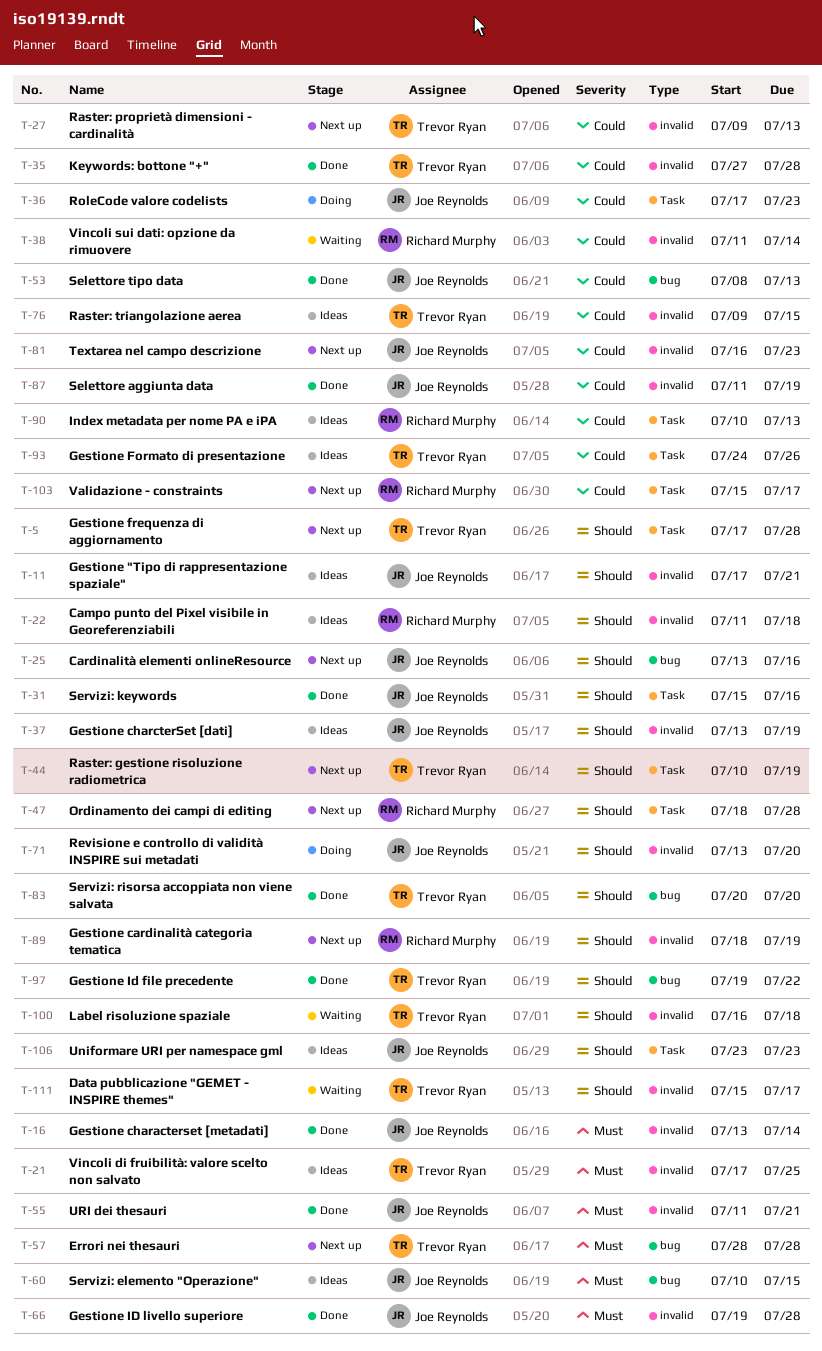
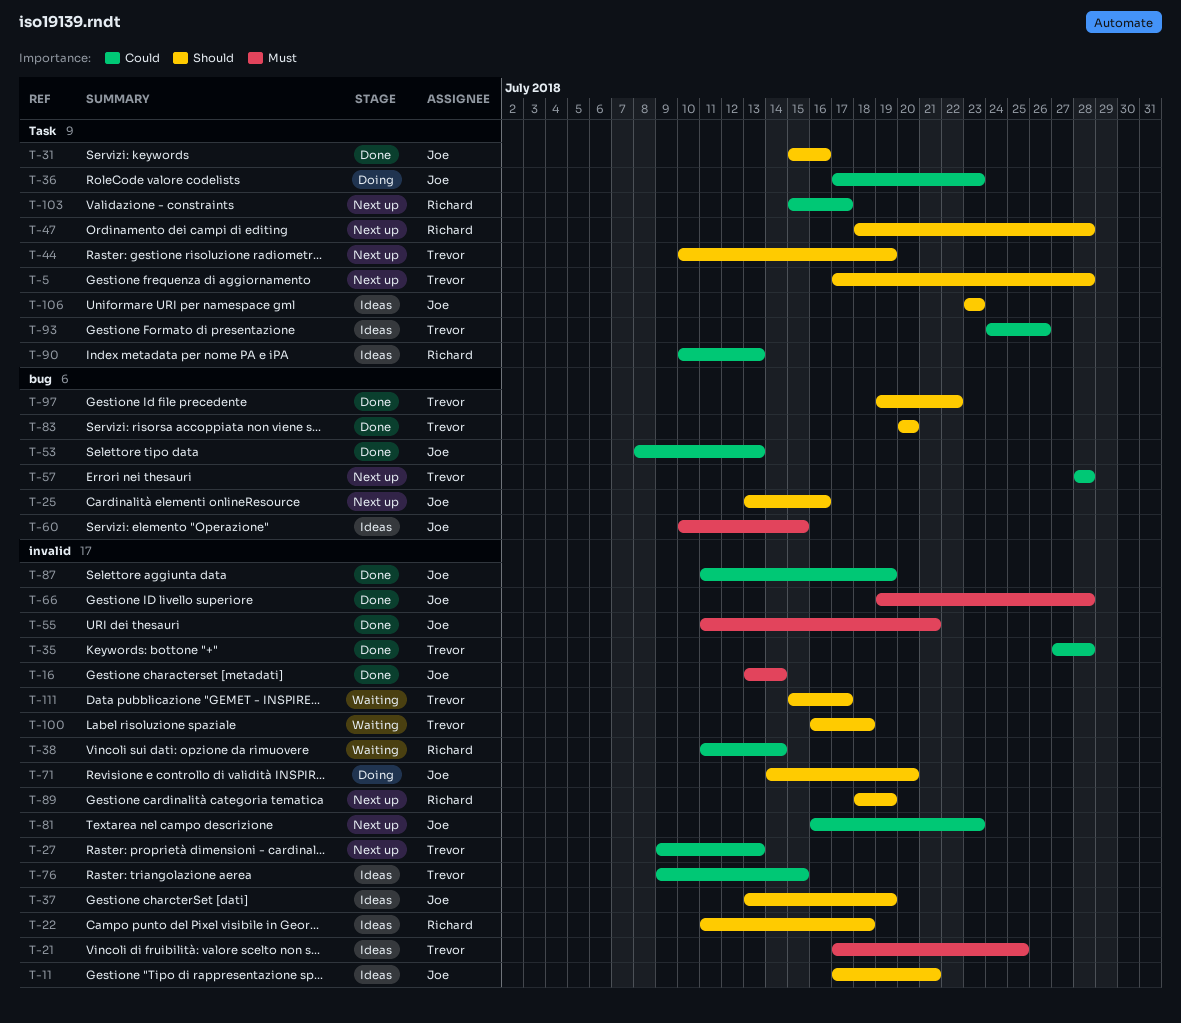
T-57, priority: Must -> Could
T-71, start: Jul 13 -> Jul 14

